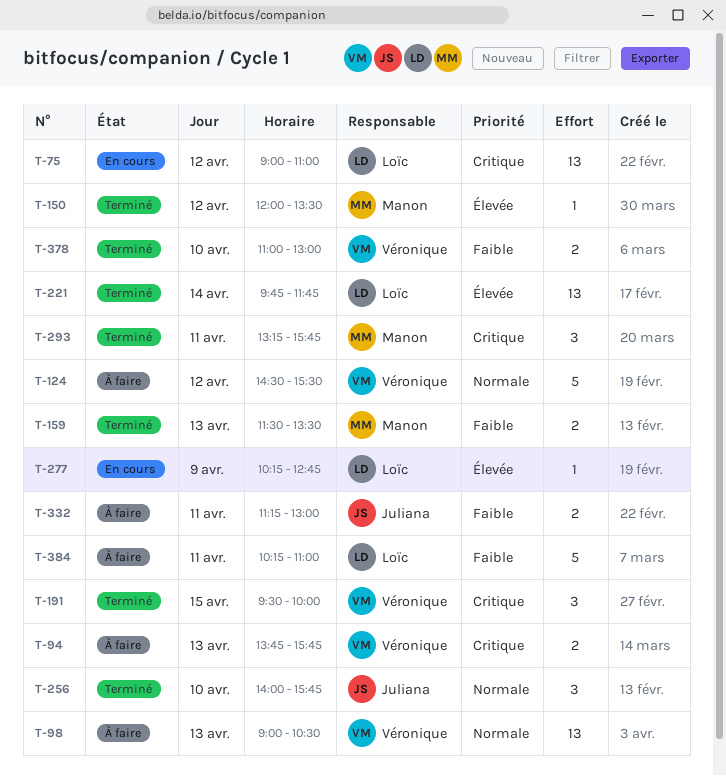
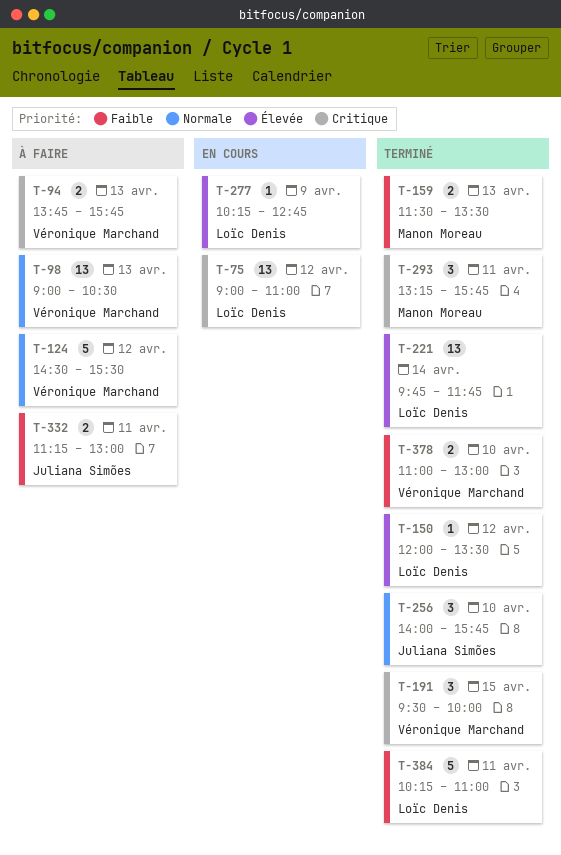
T-150, owner: Manon Moreau -> Loïc Denis
T-384, status: À faire -> Terminé

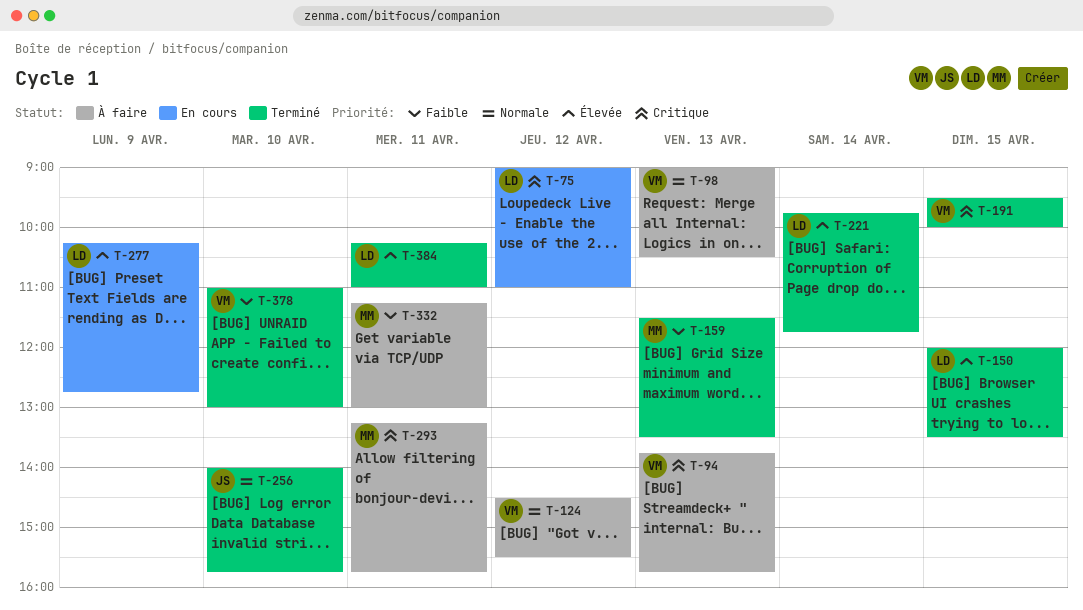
T-150, day: Apr 12 -> Apr 15
T-293, status: Terminé -> À faire
T-332, owner: Juliana Simões -> Manon Moreau
T-384, priority: Faible -> Élevée

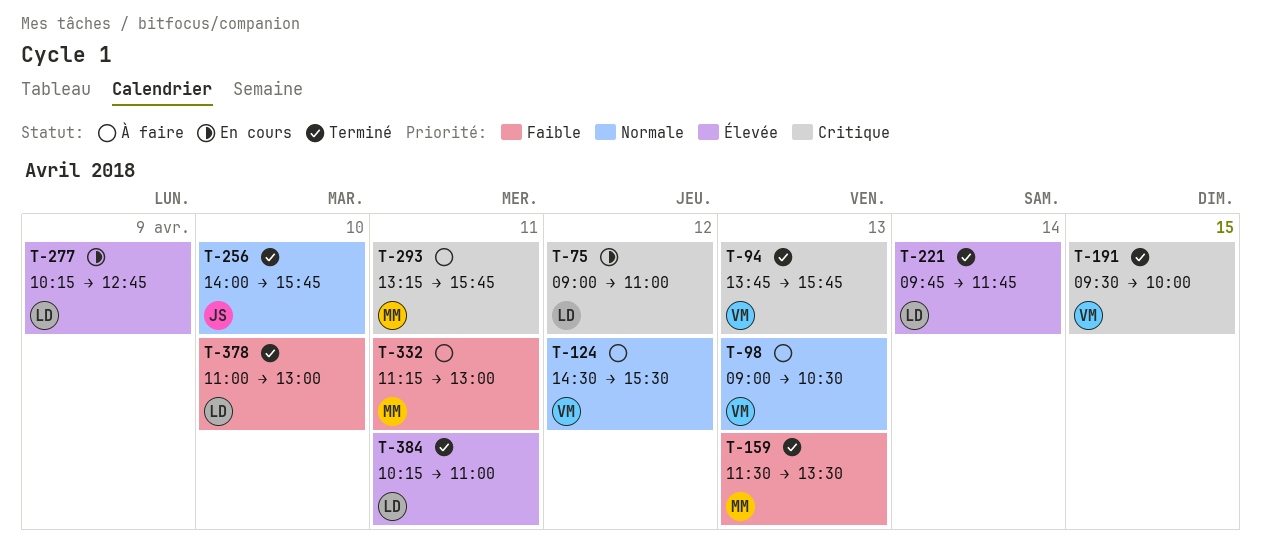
T-94, status: À faire -> Terminé
T-150: present -> none
T-378, owner: VM -> LD

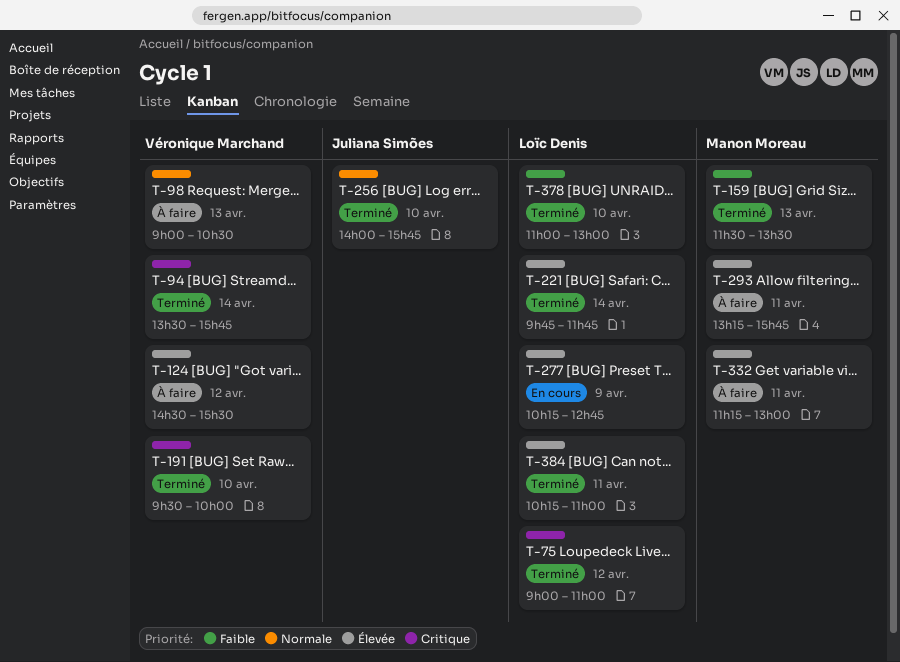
T-75, status: En cours -> Terminé
T-94, day: Apr 13 -> Apr 14
T-94, begins: 13:45 -> 13:30
T-124, priority: Normale -> Élevée
T-191, day: Apr 15 -> Apr 10
T-293, priority: Critique -> Élevée
T-332, priority: Faible -> Élevée

